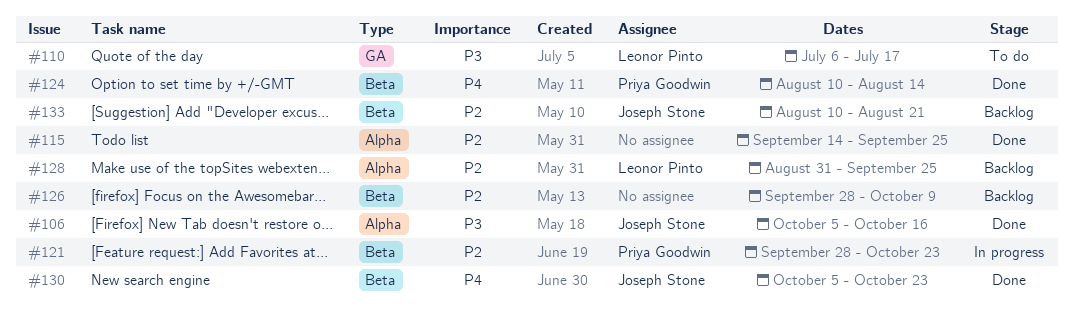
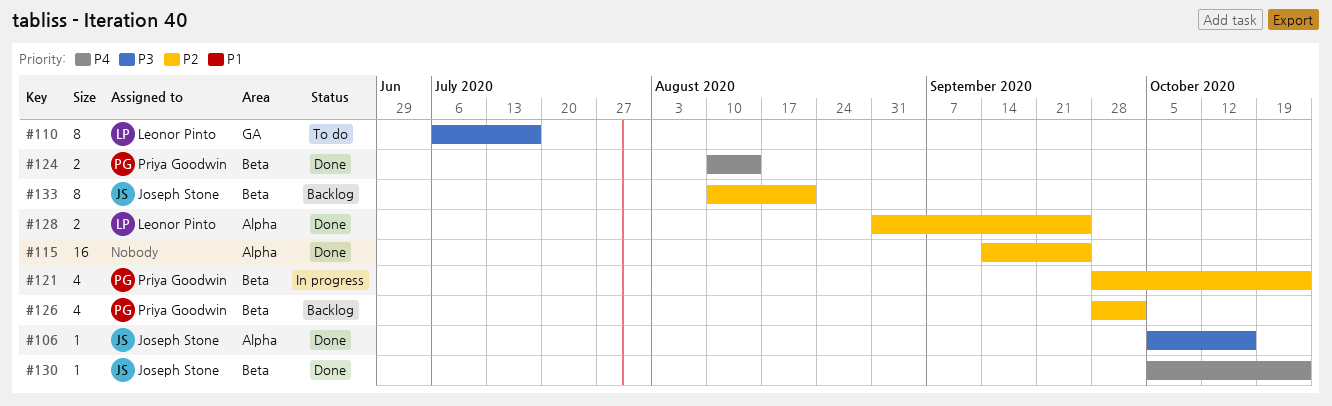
#126, owner: none -> Priya Goodwin
#126, due: Oct 9 -> Oct 2
#128, status: Backlog -> Done

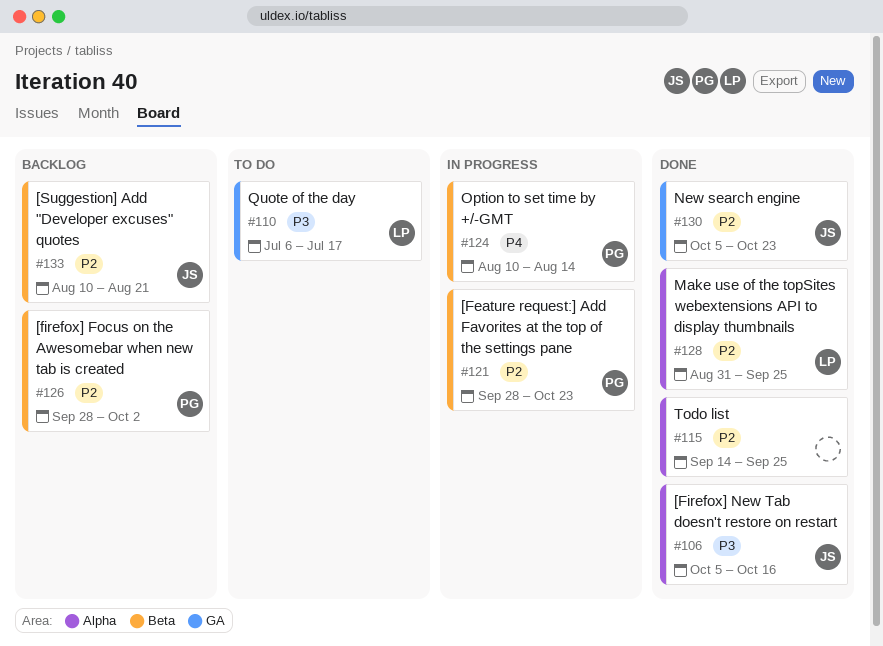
#124, status: Done -> In progress
#130, priority: P4 -> P2
#130, label: Beta -> GA

